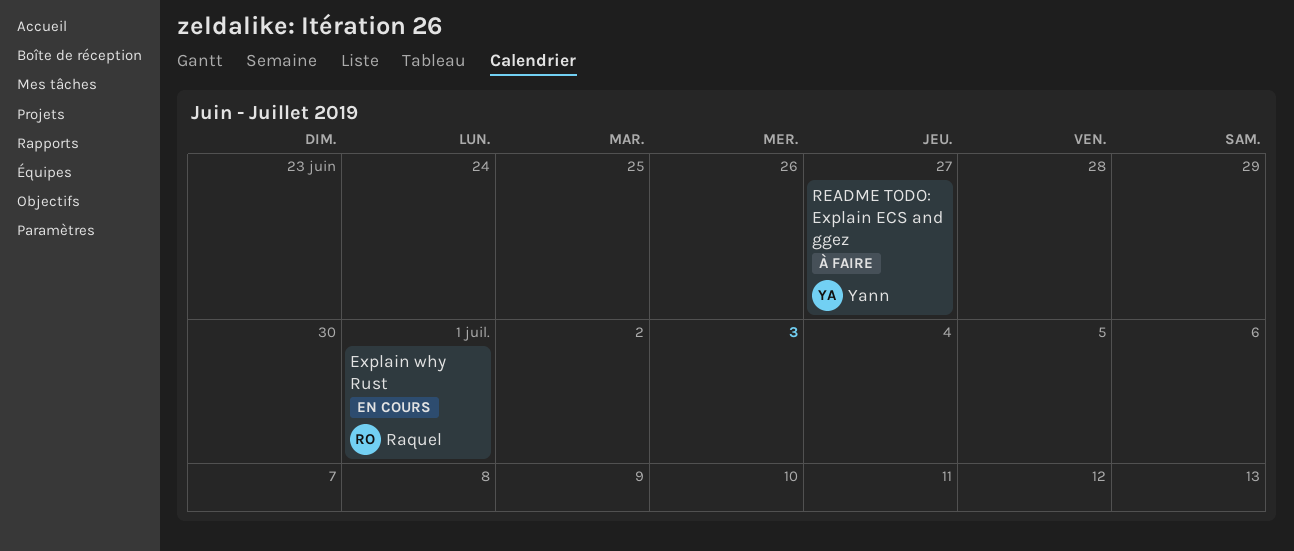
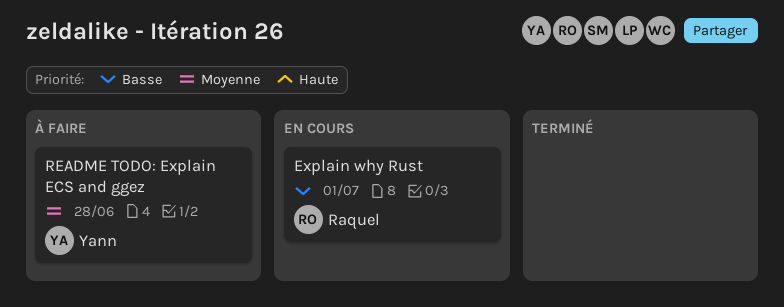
README TODO: Explain ECS and ggez, due: Jun 27 -> Jun 28

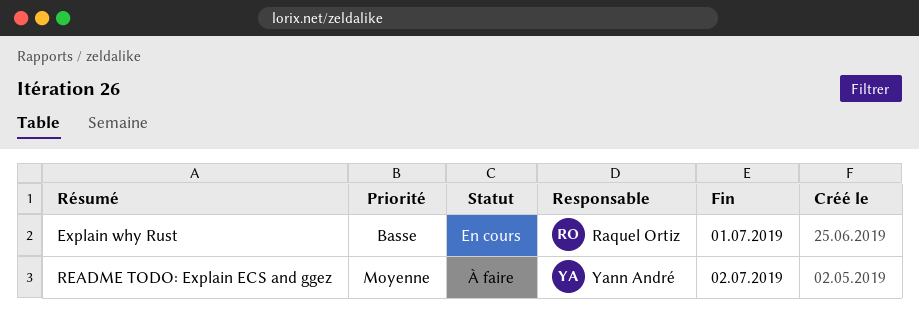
README TODO: Explain ECS and ggez, due: Jun 28 -> Jul 2

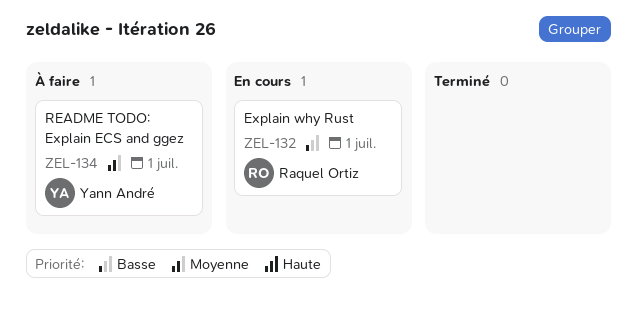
README TODO: Explain ECS and ggez, due: Jul 2 -> Jul 1

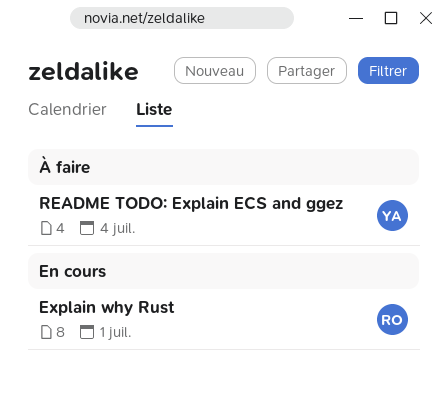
README TODO: Explain ECS and ggez, due: Jul 1 -> Jul 4

